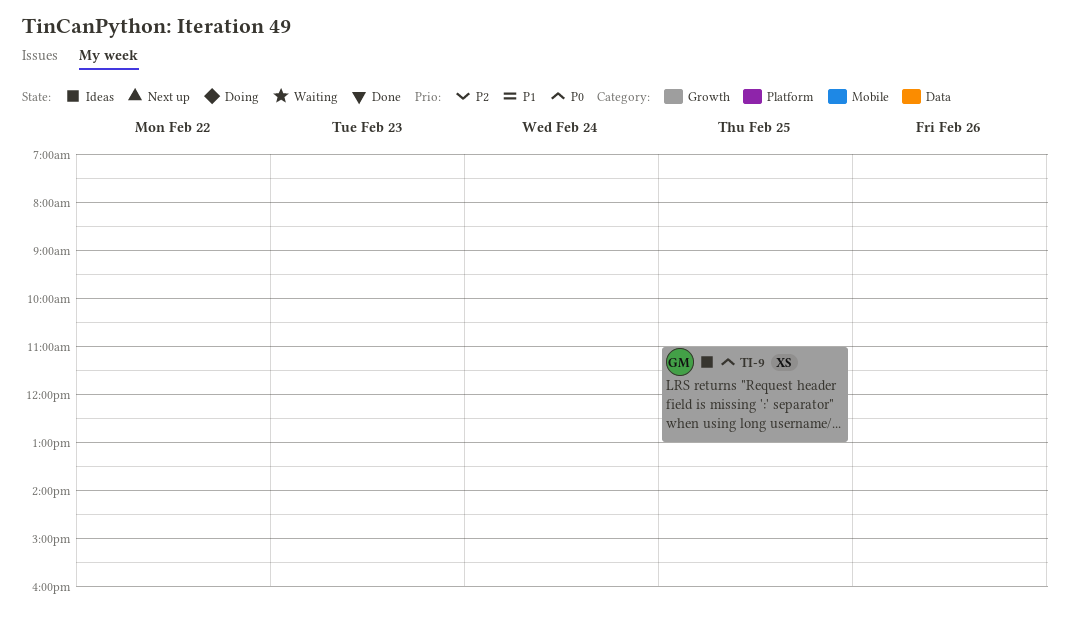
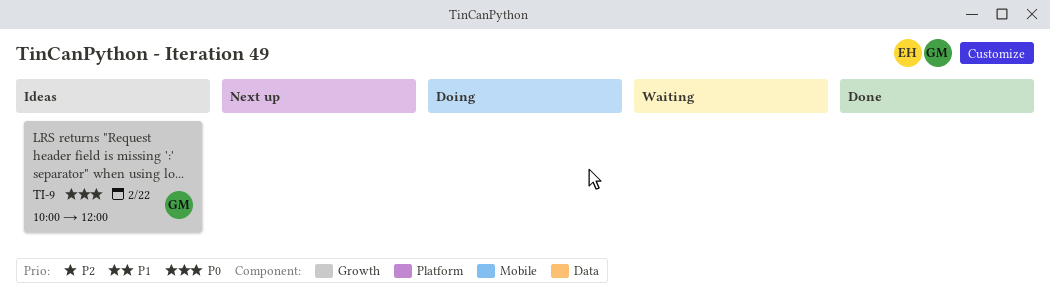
TI-9, day: Feb 25 -> Feb 22
TI-9, begins: 11:00 -> 10:00
TI-9, ends: 13:00 -> 12:00

